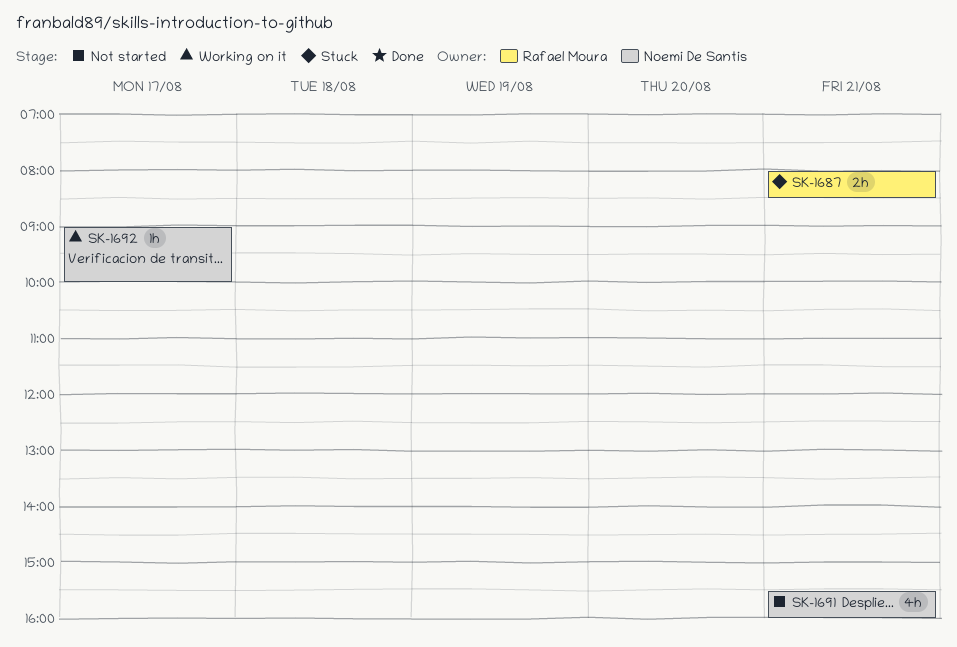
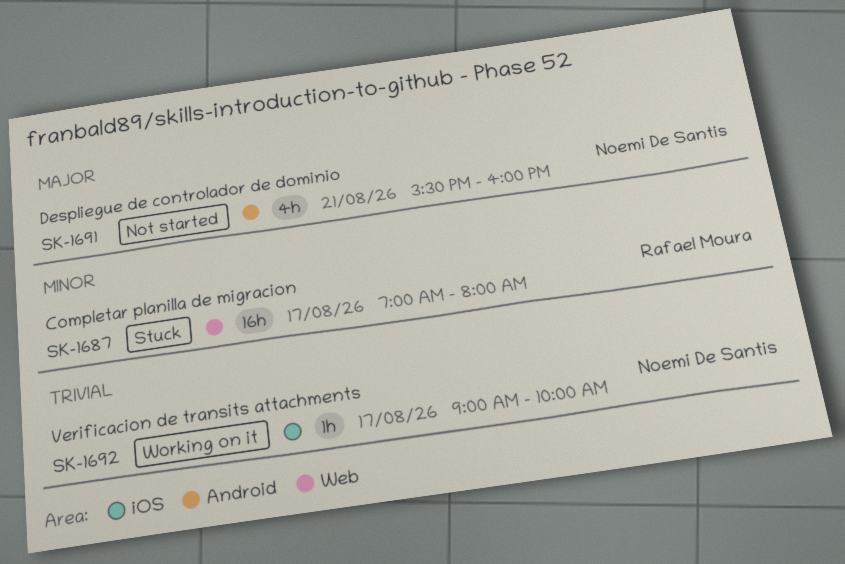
SK-1687, estimate: 2h -> 16h
SK-1687, day: Aug 21 -> Aug 17
SK-1687, begins: 08:00 -> 07:00
SK-1687, ends: 08:30 -> 08:00

